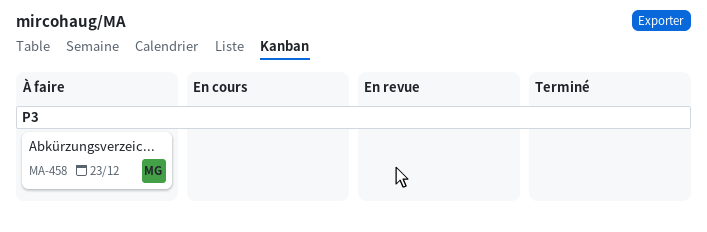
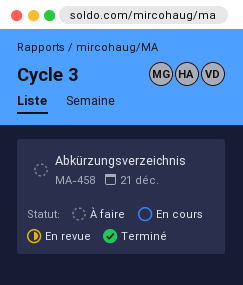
MA-458, due: Dec 23 -> Dec 21

